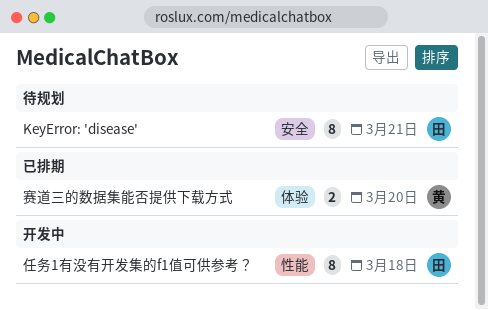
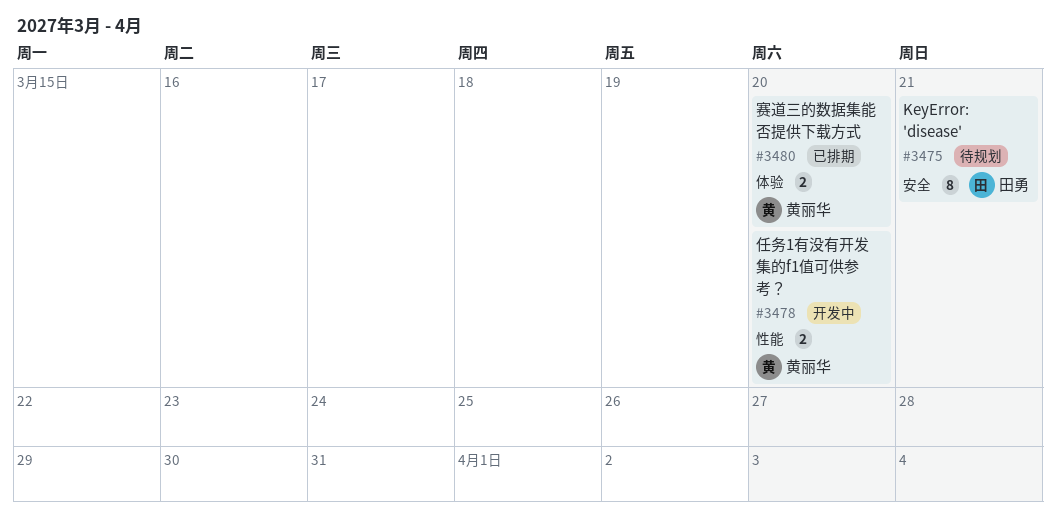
任务1有没有开发集的f1值可供参考？, owner: 田勇 -> 黄丽华
任务1有没有开发集的f1值可供参考？, estimate: 8 -> 2
任务1有没有开发集的f1值可供参考？, due: Mar 18 -> Mar 20

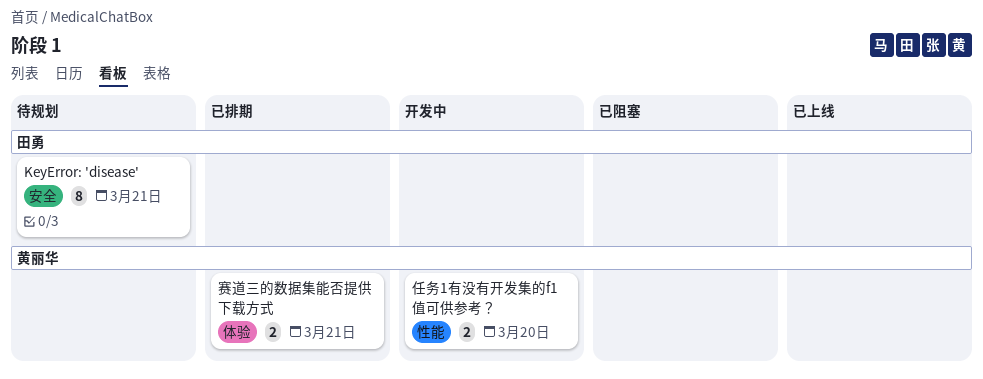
赛道三的数据集能否提供下载方式, due: Mar 20 -> Mar 21

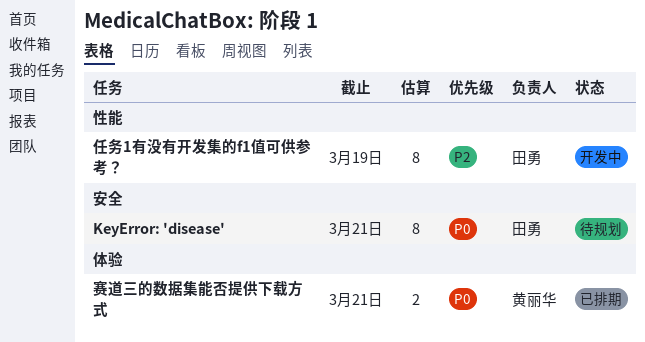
任务1有没有开发集的f1值可供参考？, owner: 黄丽华 -> 田勇
任务1有没有开发集的f1值可供参考？, estimate: 2 -> 8
任务1有没有开发集的f1值可供参考？, due: Mar 20 -> Mar 19

